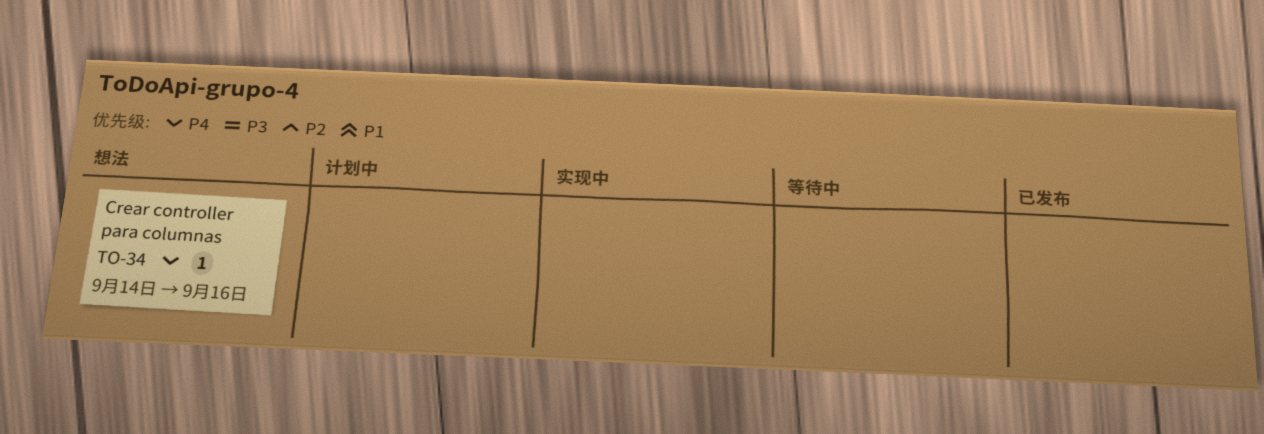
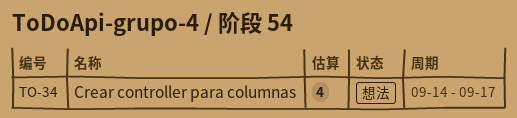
TO-34, estimate: 1 -> 4
TO-34, due: Sep 16 -> Sep 17

